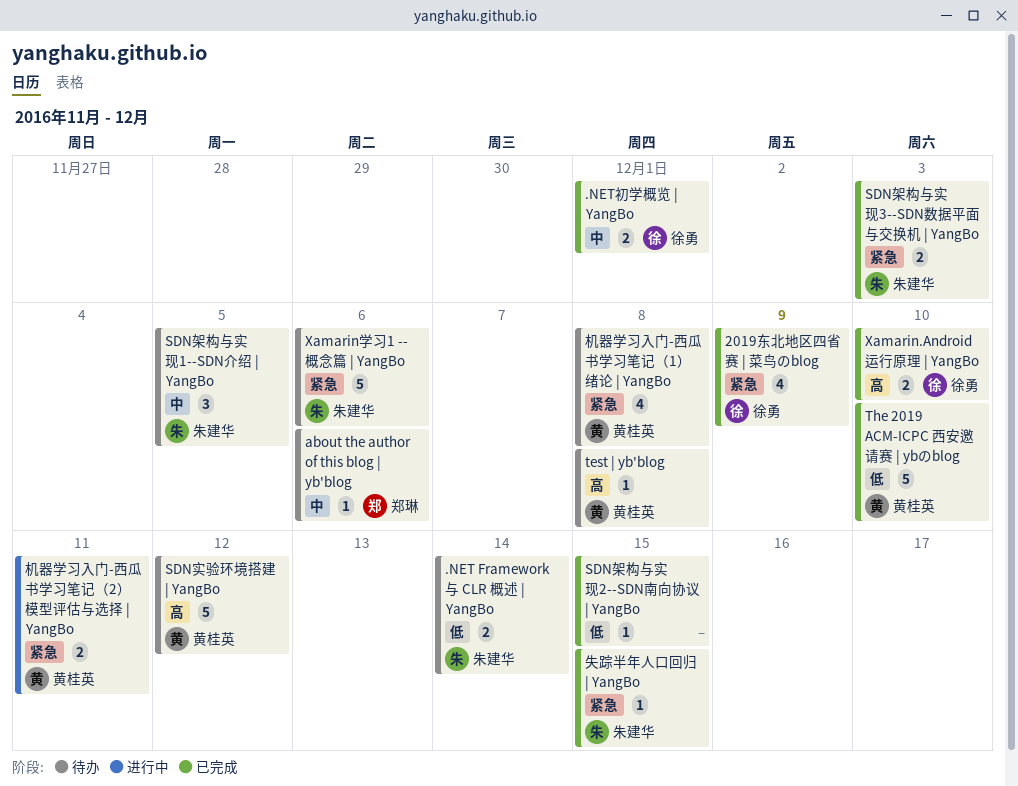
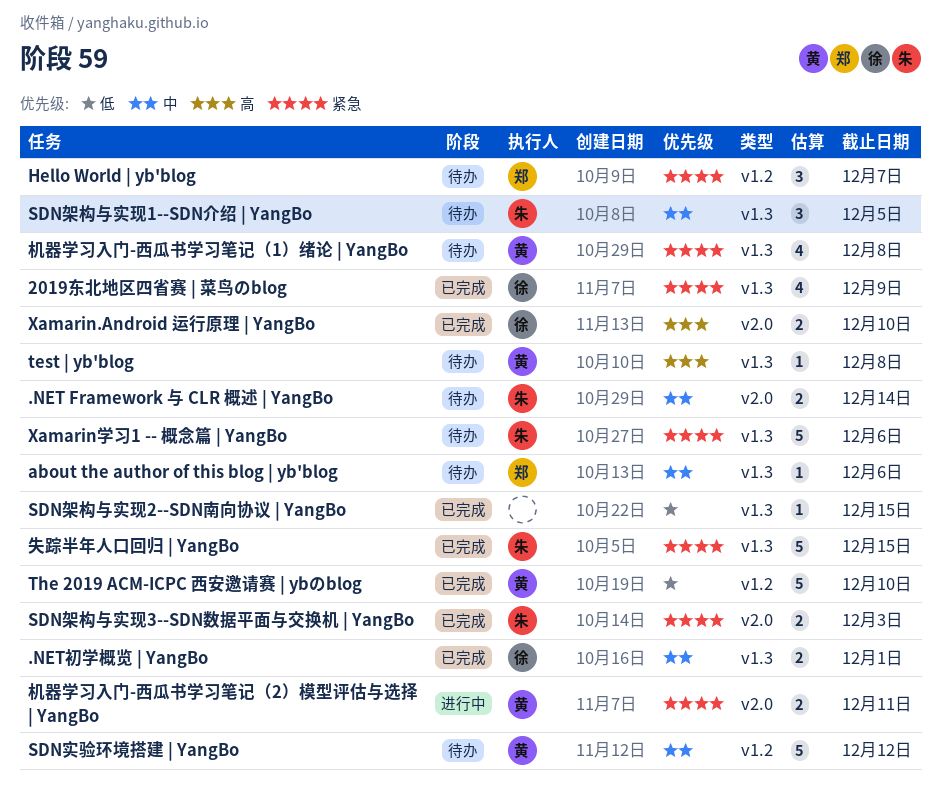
.NET Framework 与 CLR 概述 | YangBo, priority: 低 -> 中
Hello World | yb'blog: none -> present
SDN实验环境搭建 | YangBo, priority: 高 -> 中
失踪半年人口回归 | YangBo, estimate: 1 -> 5

